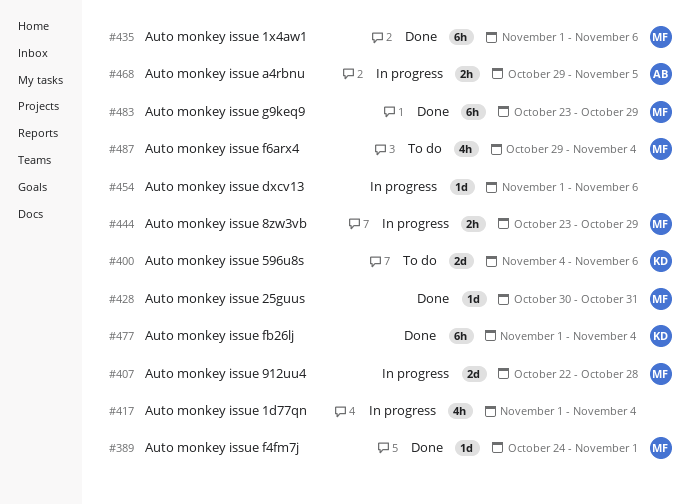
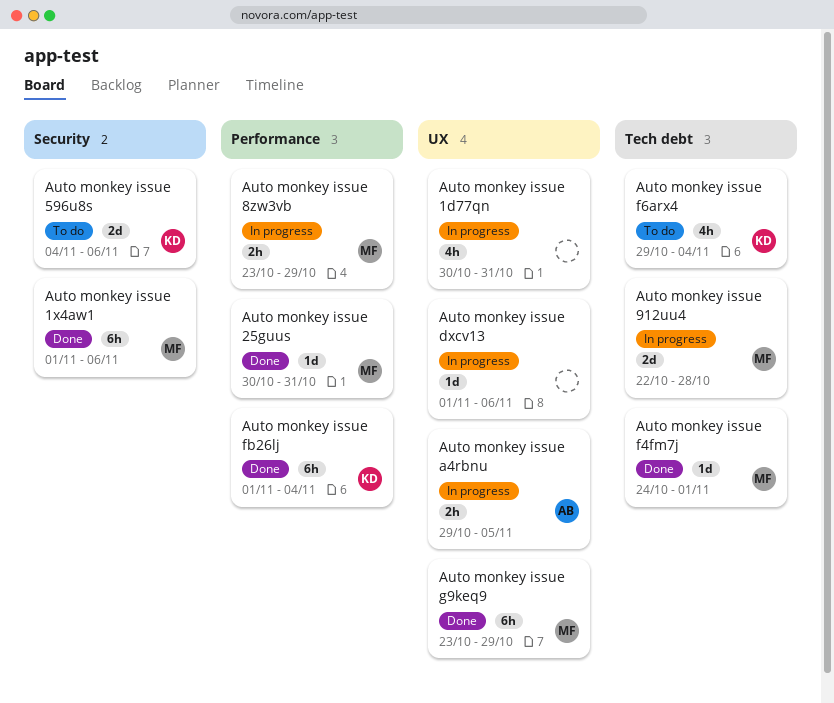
Auto monkey issue 1d77qn, start: Nov 1 -> Oct 30
Auto monkey issue 1d77qn, due: Nov 4 -> Oct 31
Auto monkey issue f6arx4, owner: MF -> KD

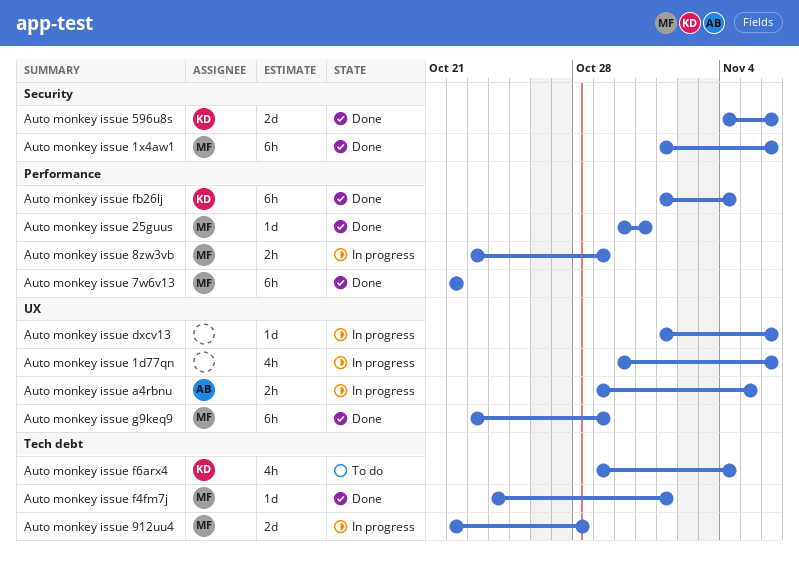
Auto monkey issue 1d77qn, due: Oct 31 -> Nov 6
Auto monkey issue 596u8s, status: To do -> Done
Auto monkey issue 7w6v13: none -> present

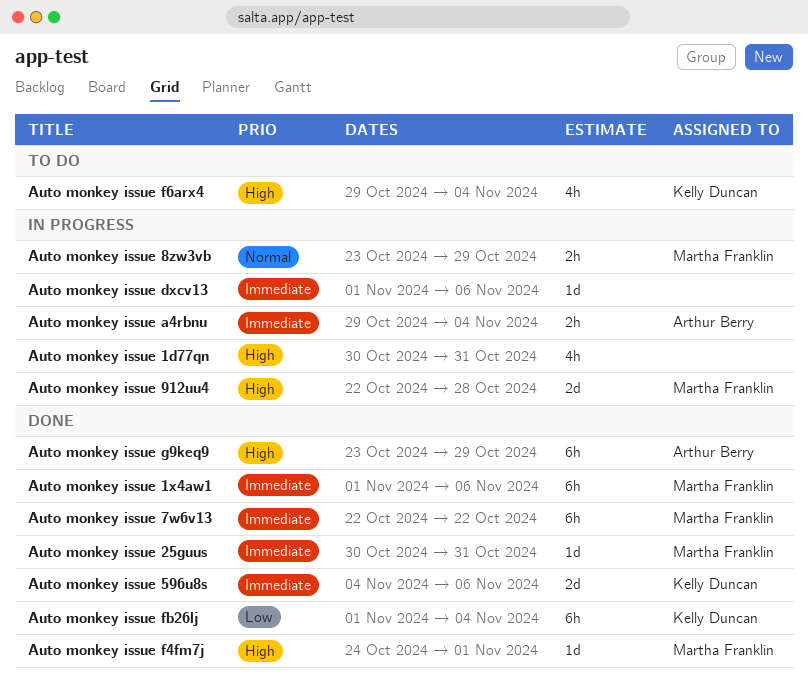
Auto monkey issue 1d77qn, due: Nov 6 -> Oct 31
Auto monkey issue a4rbnu, due: Nov 5 -> Nov 4
Auto monkey issue g9keq9, owner: Martha Franklin -> Arthur Berry

